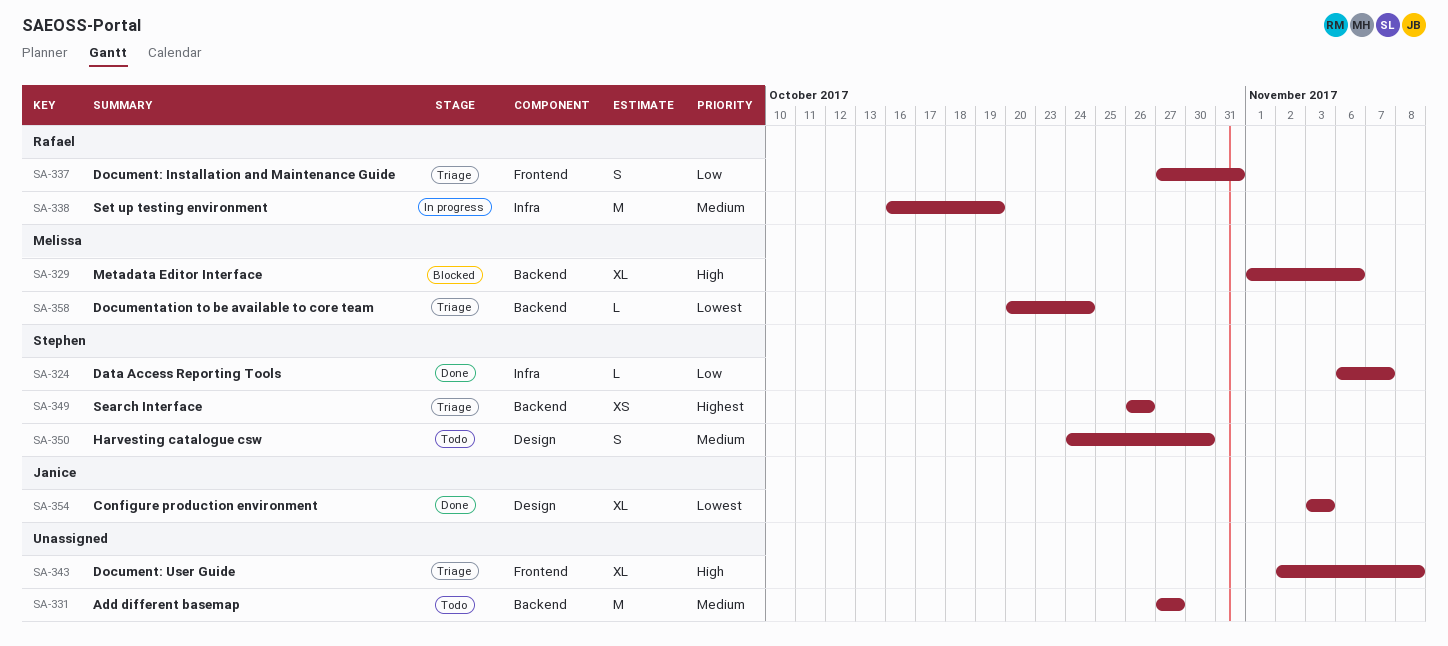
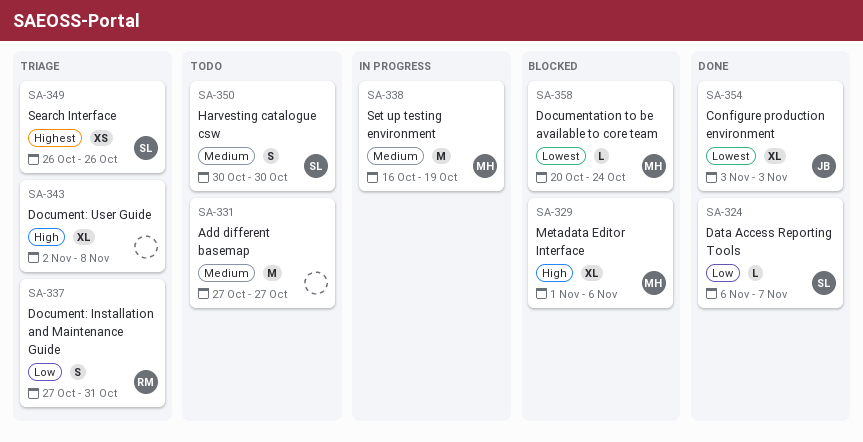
SA-338, owner: Rafael -> Melissa
SA-350, start: Oct 24 -> Oct 30
SA-358, status: Triage -> Blocked

